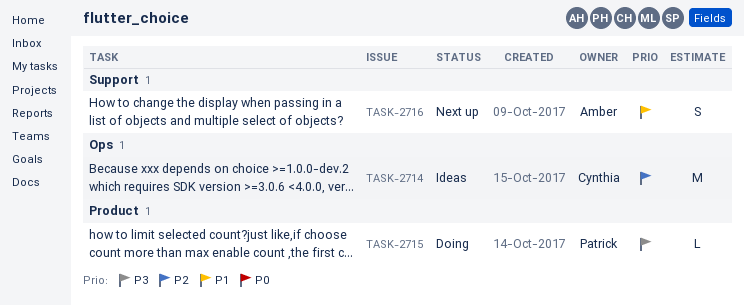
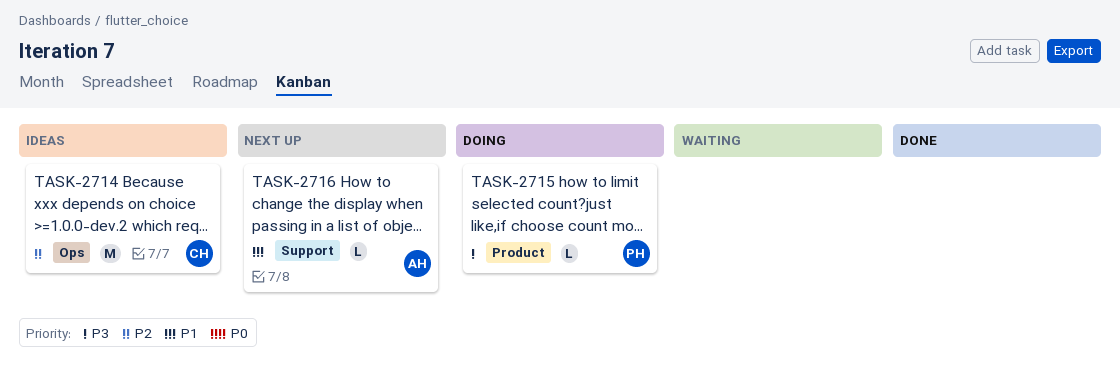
TASK-2716, estimate: S -> L

